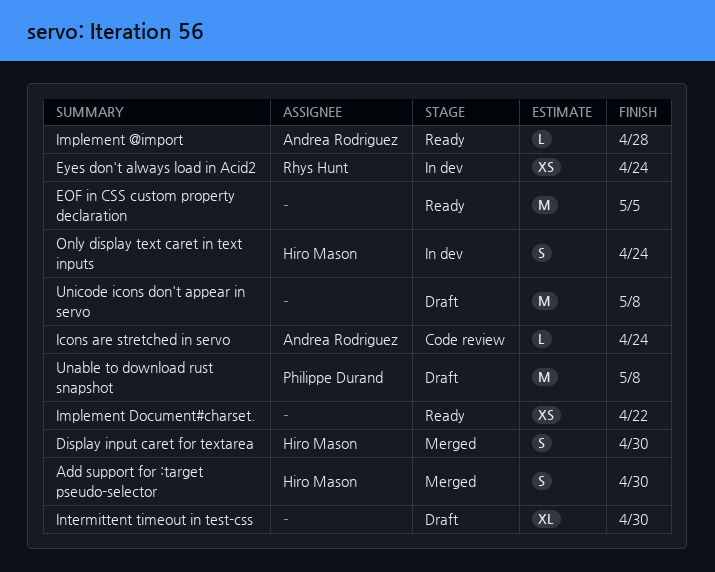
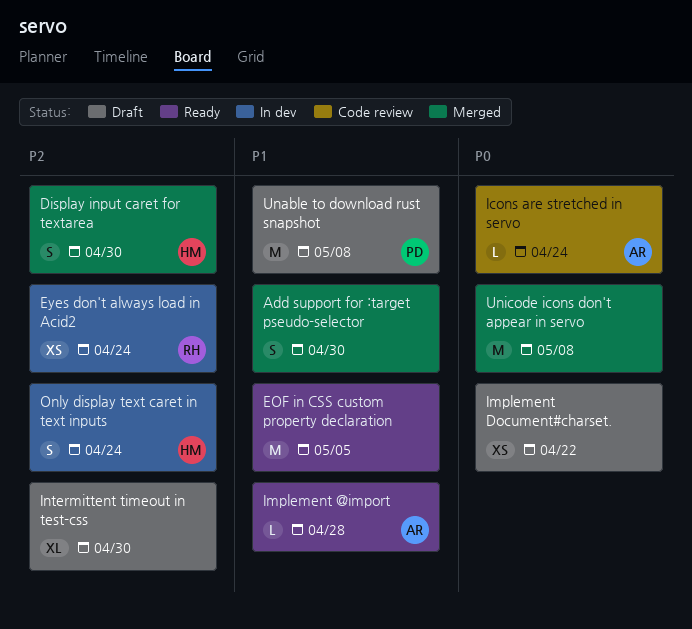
Add support for :target pseudo-selector, owner: Hiro Mason -> none
Implement Document#charset., status: Ready -> Draft
Unicode icons don't appear in servo, status: Draft -> Merged

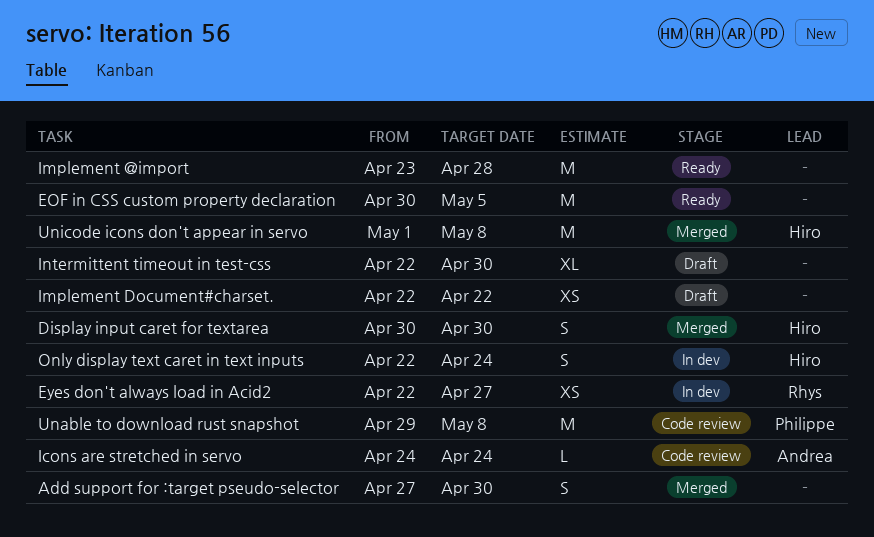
Eyes don't always load in Acid2, due: Apr 24 -> Apr 27
Implement @import, owner: Andrea -> none
Implement @import, estimate: L -> M
Unable to download rust snapshot, status: Draft -> Code review
Unicode icons don't appear in servo, owner: none -> Hiro

